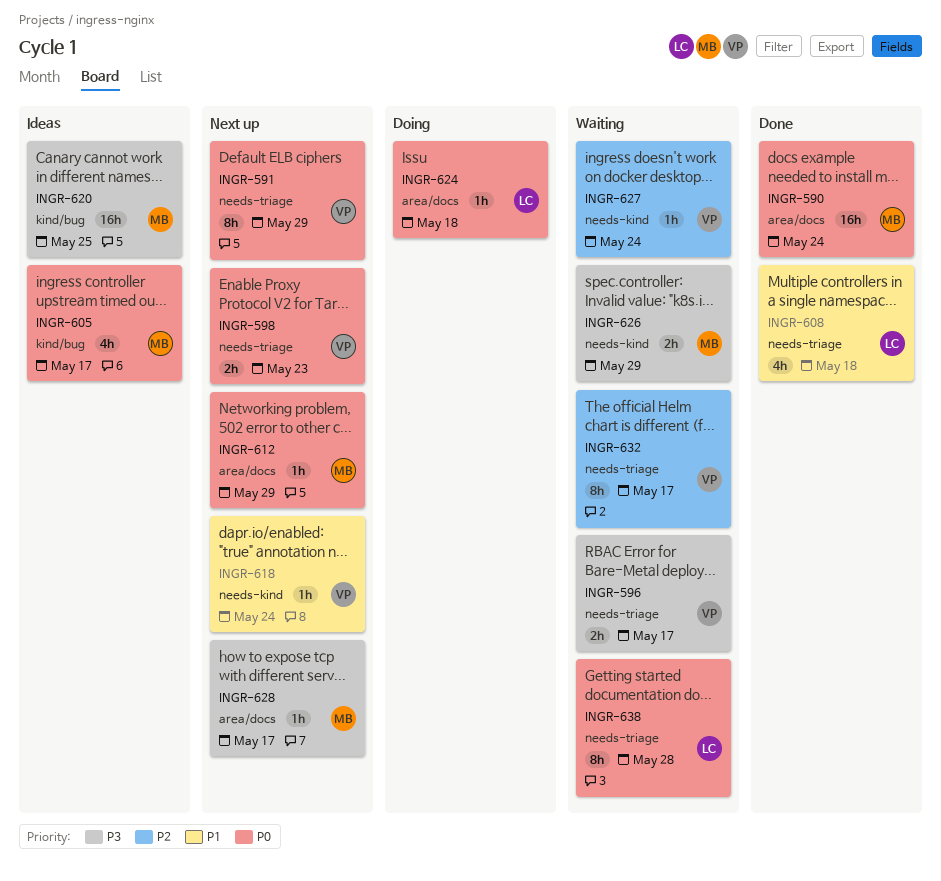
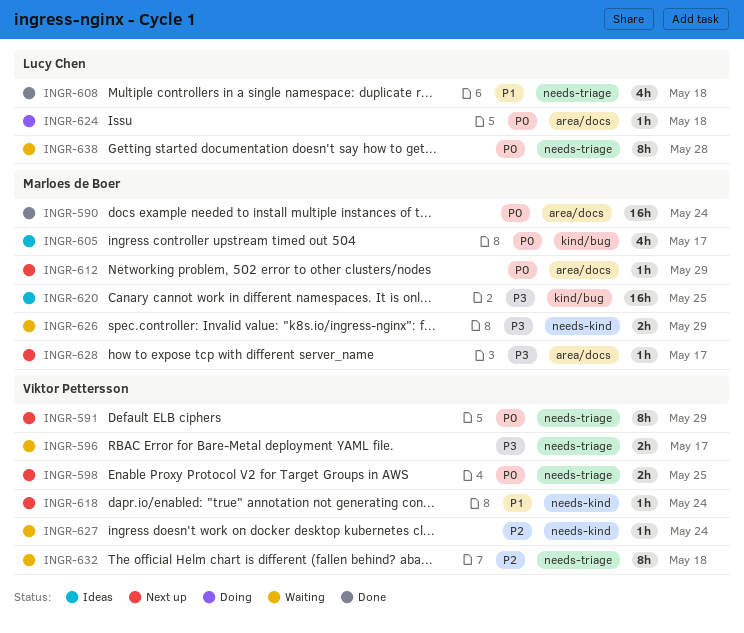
INGR-598, due: May 23 -> May 25
INGR-632, due: May 17 -> May 18

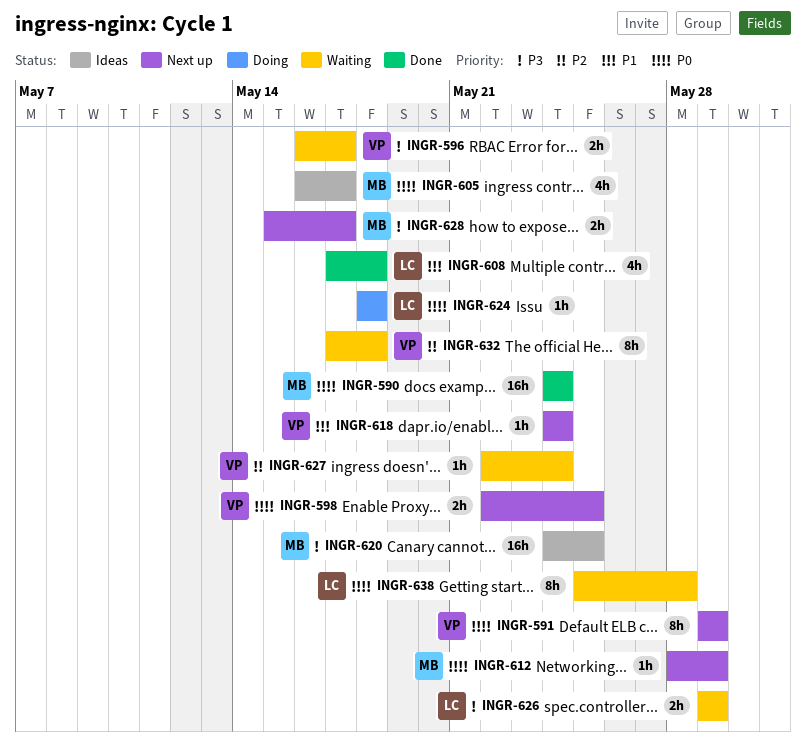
INGR-626, owner: Marloes de Boer -> Lucy Chen
INGR-628, estimate: 1h -> 2h

